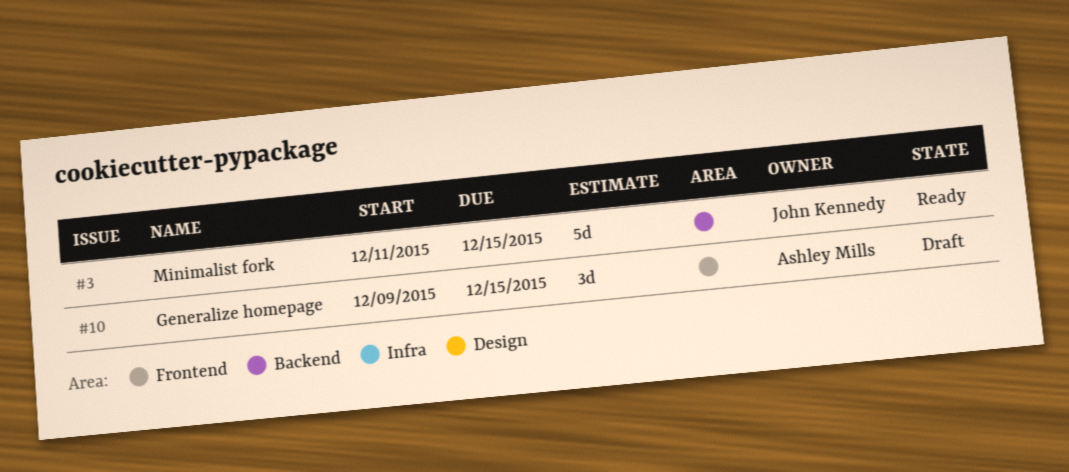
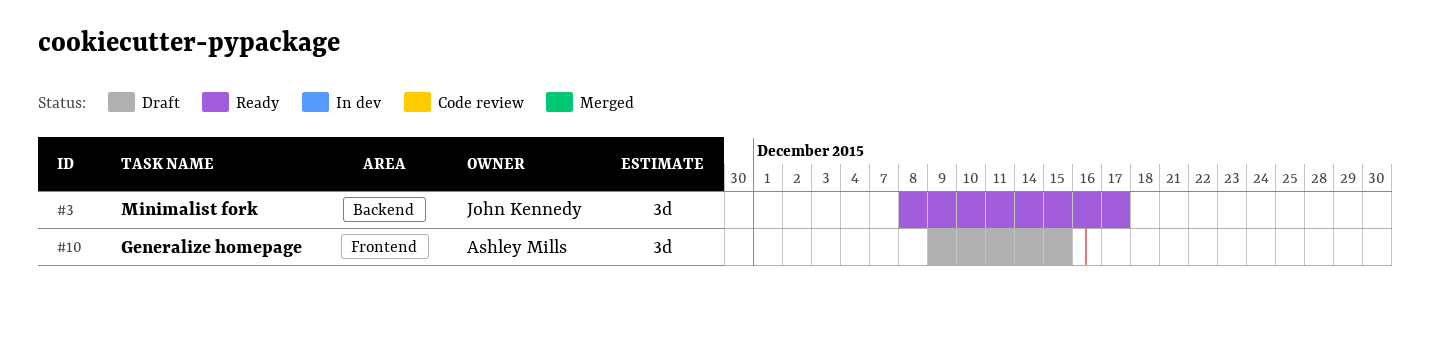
#3, estimate: 5d -> 3d
#3, start: Dec 11 -> Dec 8
#3, due: Dec 15 -> Dec 17

